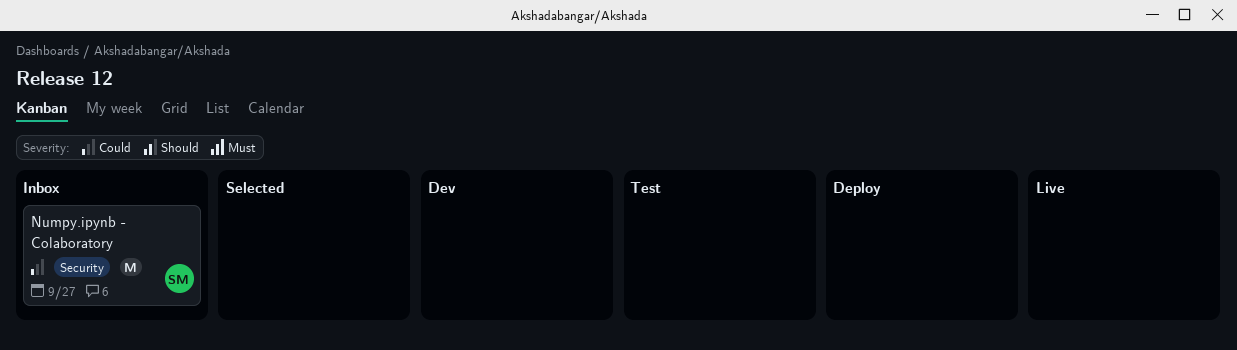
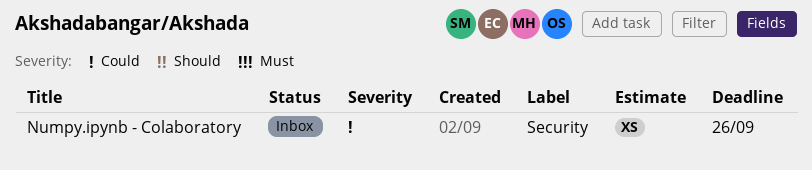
Numpy.ipynb - Colaboratory, estimate: M -> XS
Numpy.ipynb - Colaboratory, due: Sep 27 -> Sep 26

